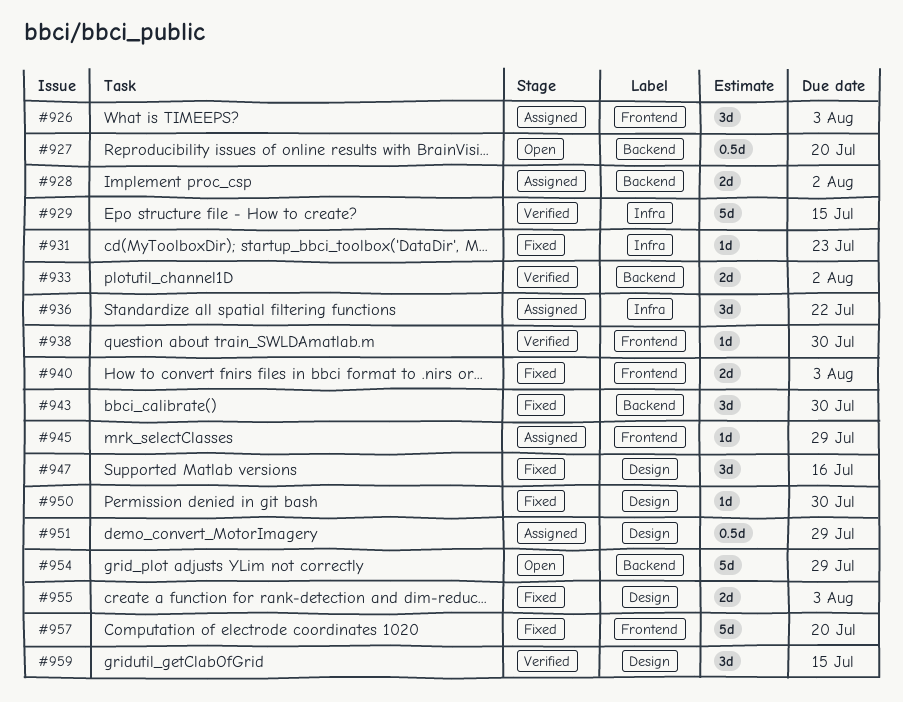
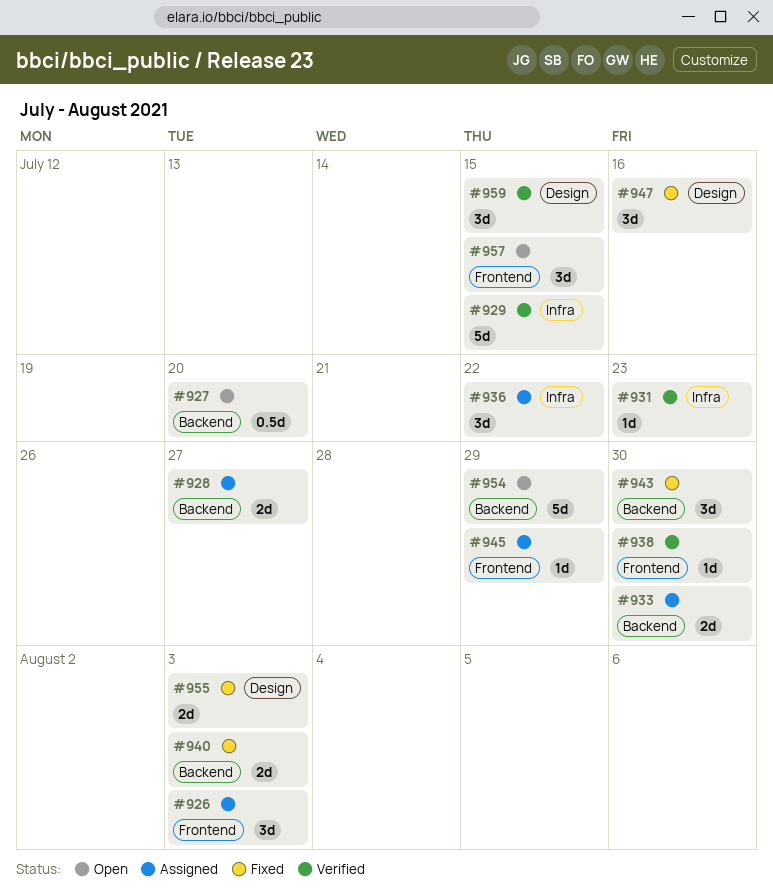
#928, due: Aug 2 -> Jul 27
#931, status: Fixed -> Verified
#933, status: Verified -> Assigned
#933, due: Aug 2 -> Jul 30
#940, label: Frontend -> Backend
#950: present -> none
#951: present -> none
#957, status: Fixed -> Open
#957, estimate: 5d -> 3d
#957, due: Jul 20 -> Jul 15

